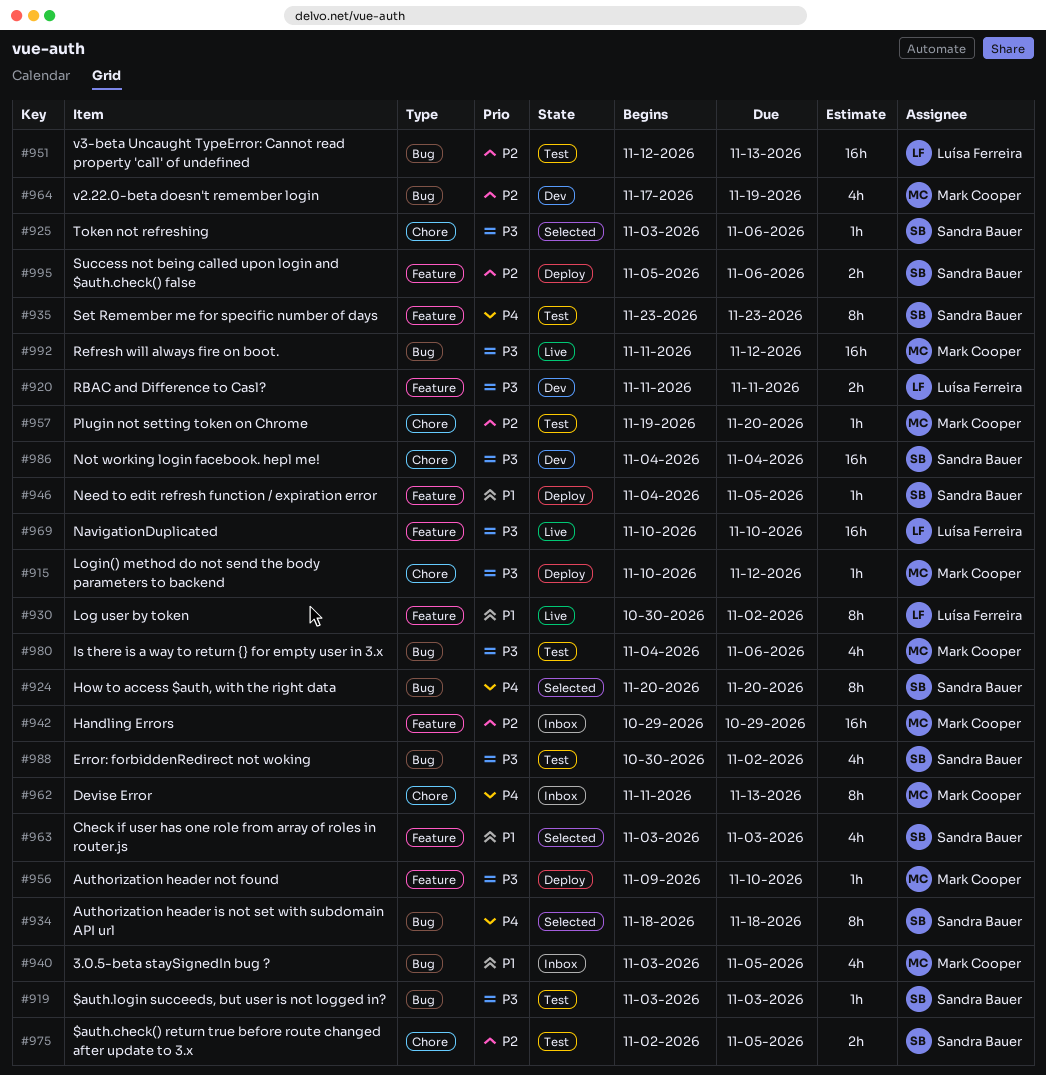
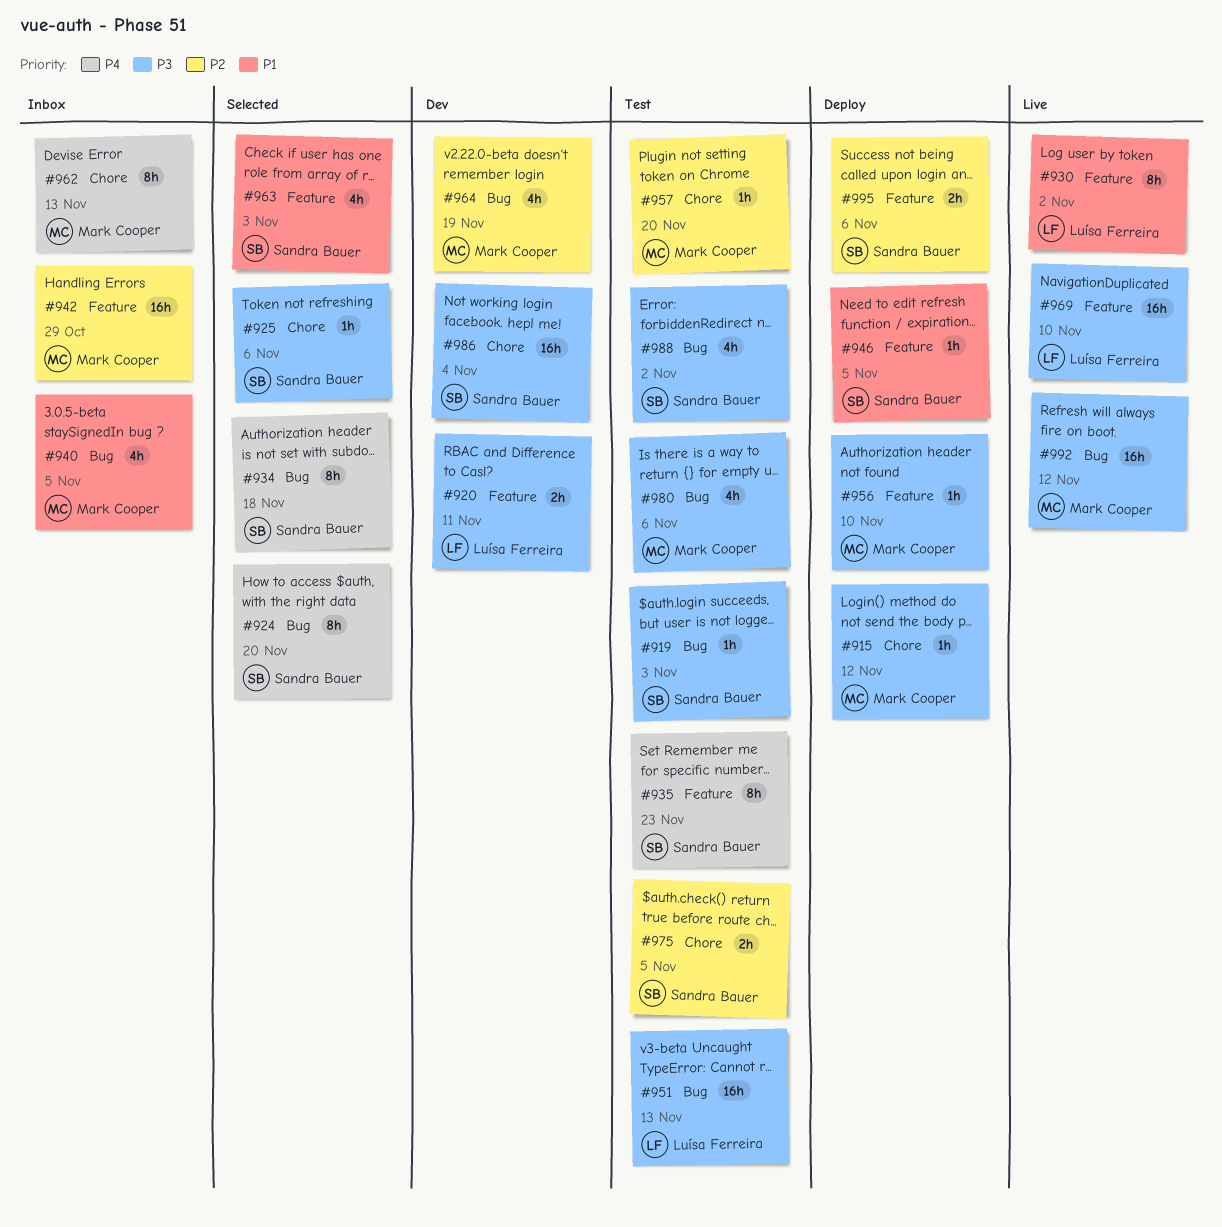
#951, priority: P2 -> P3

